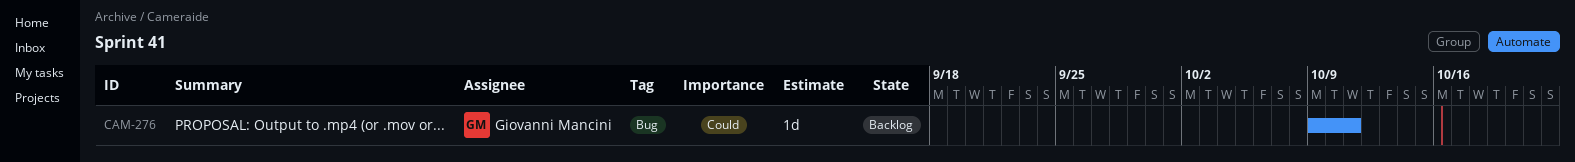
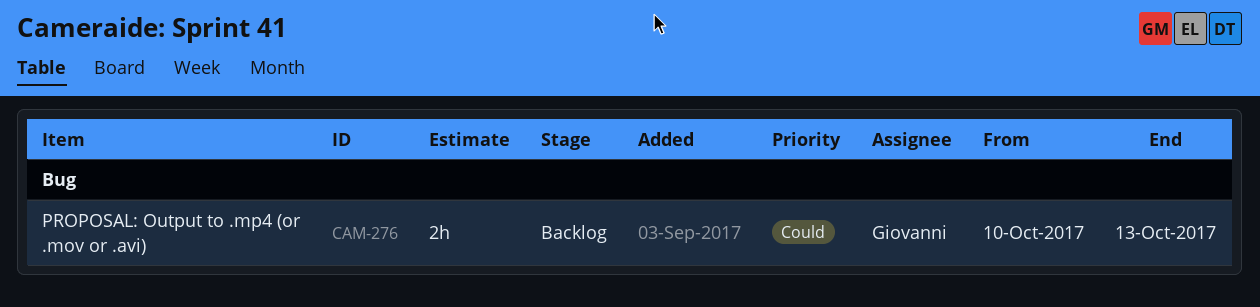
CAM-276, estimate: 1d -> 2h
CAM-276, start: Oct 9 -> Oct 10
CAM-276, due: Oct 11 -> Oct 13

